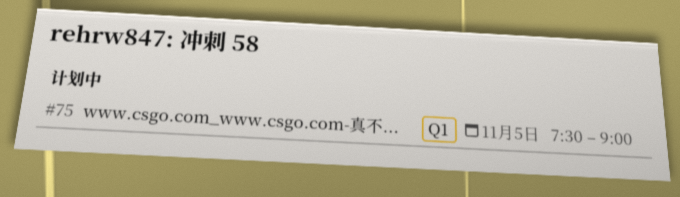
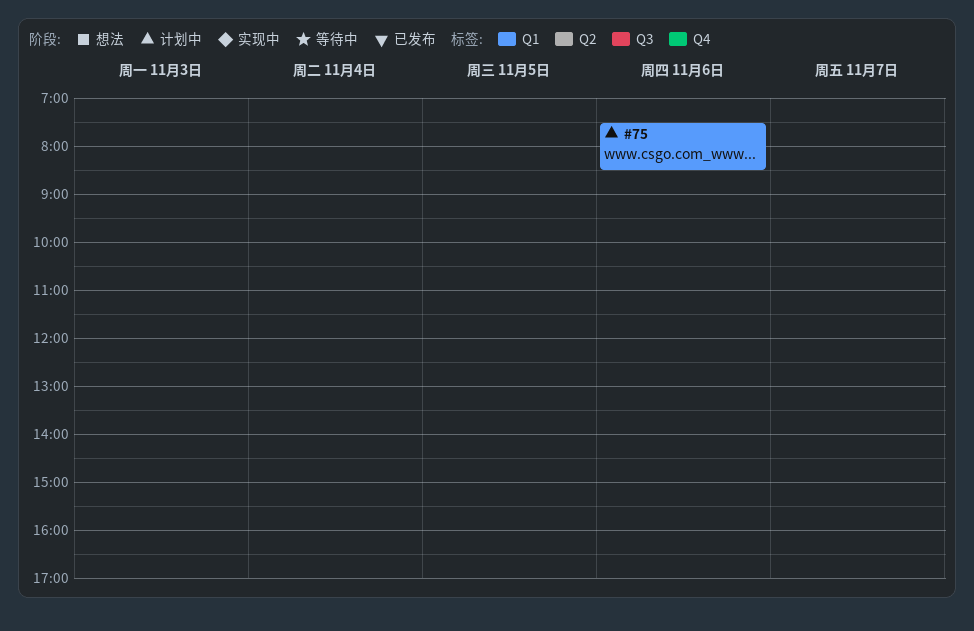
#75, day: Nov 5 -> Nov 6
#75, ends: 09:00 -> 08:30

